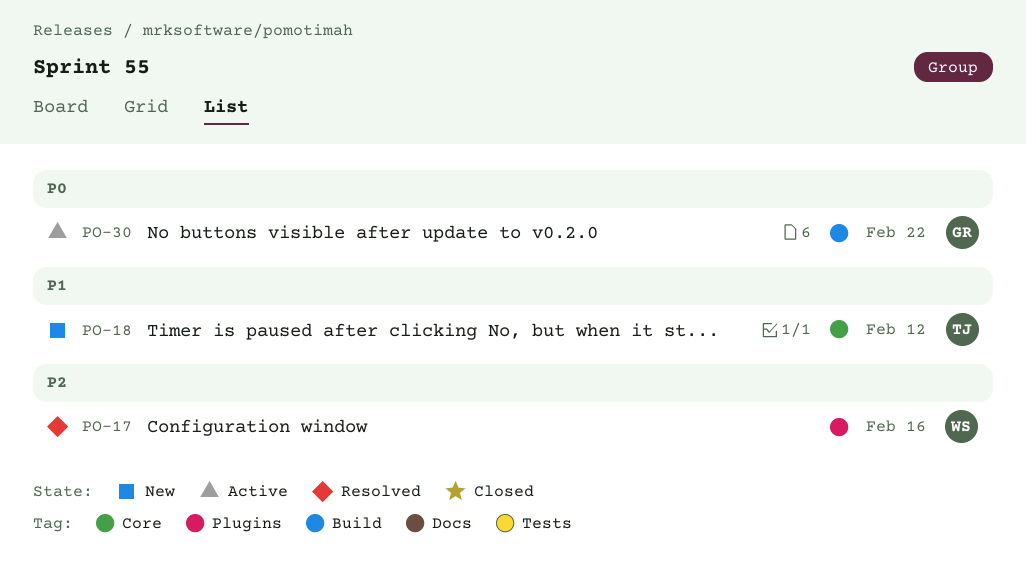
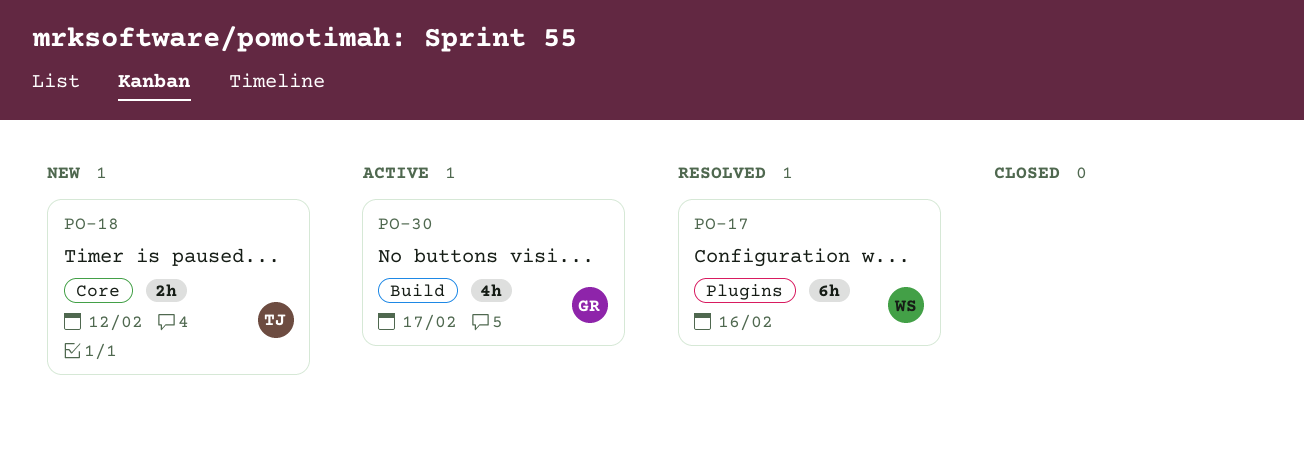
PO-30, due: Feb 22 -> Feb 17

